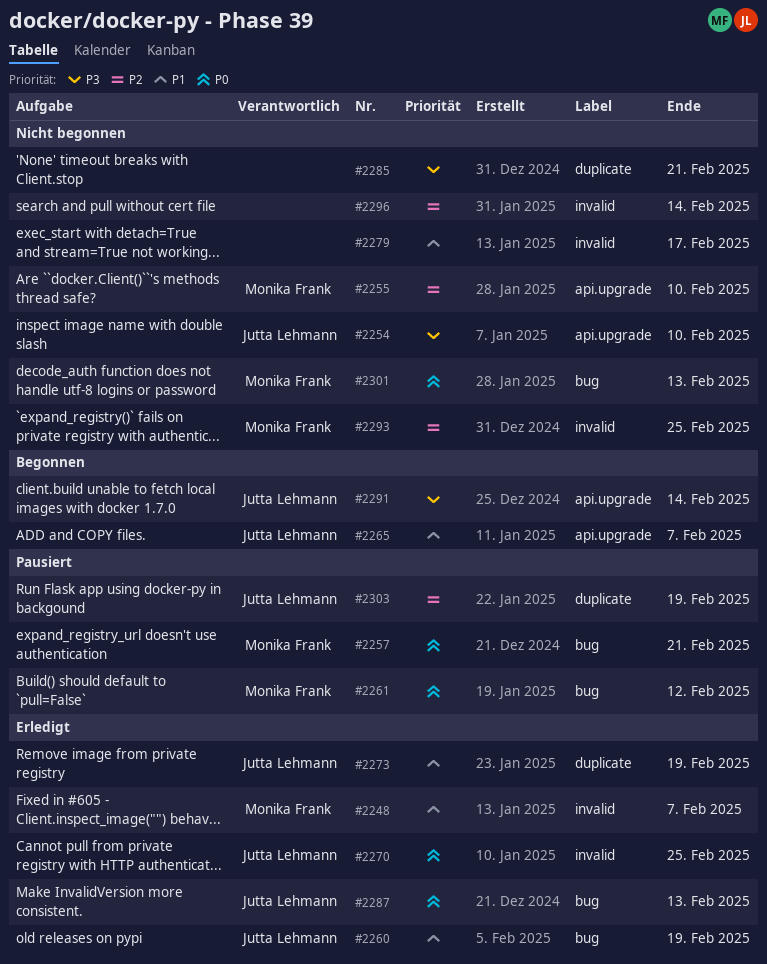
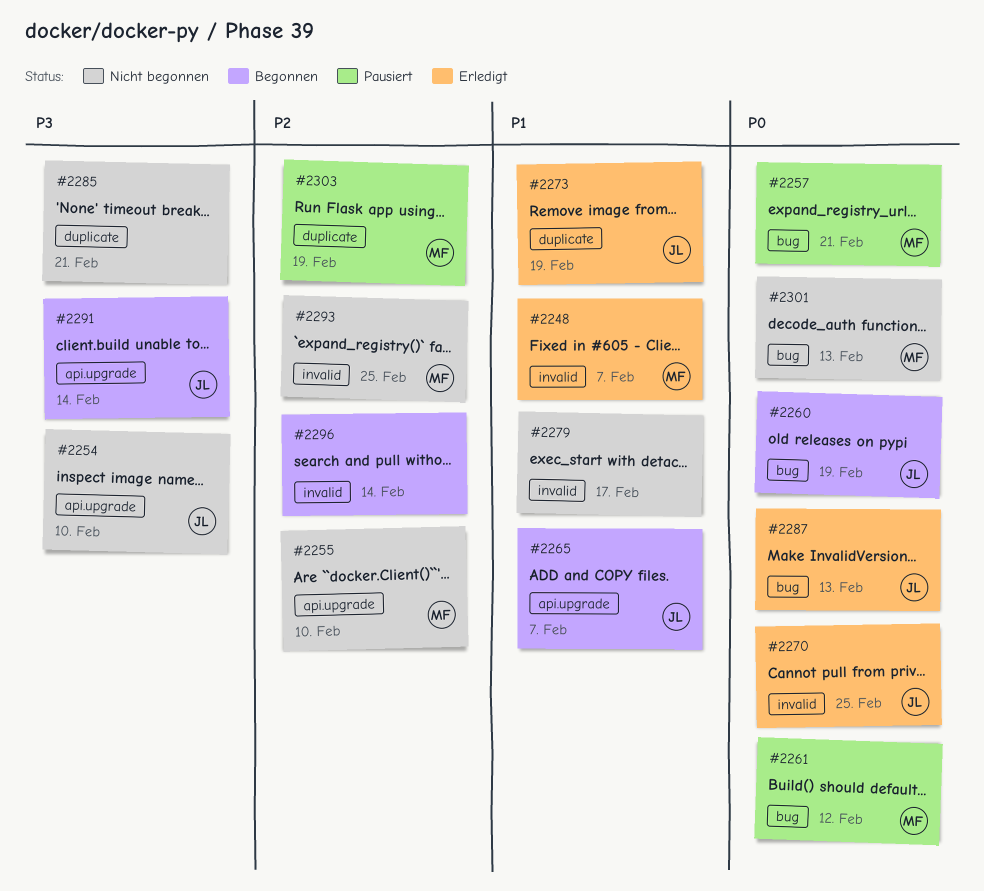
#2260, status: Erledigt -> Begonnen
#2260, priority: P1 -> P0
#2296, status: Nicht begonnen -> Begonnen
#2303, owner: Jutta Lehmann -> Monika Frank

